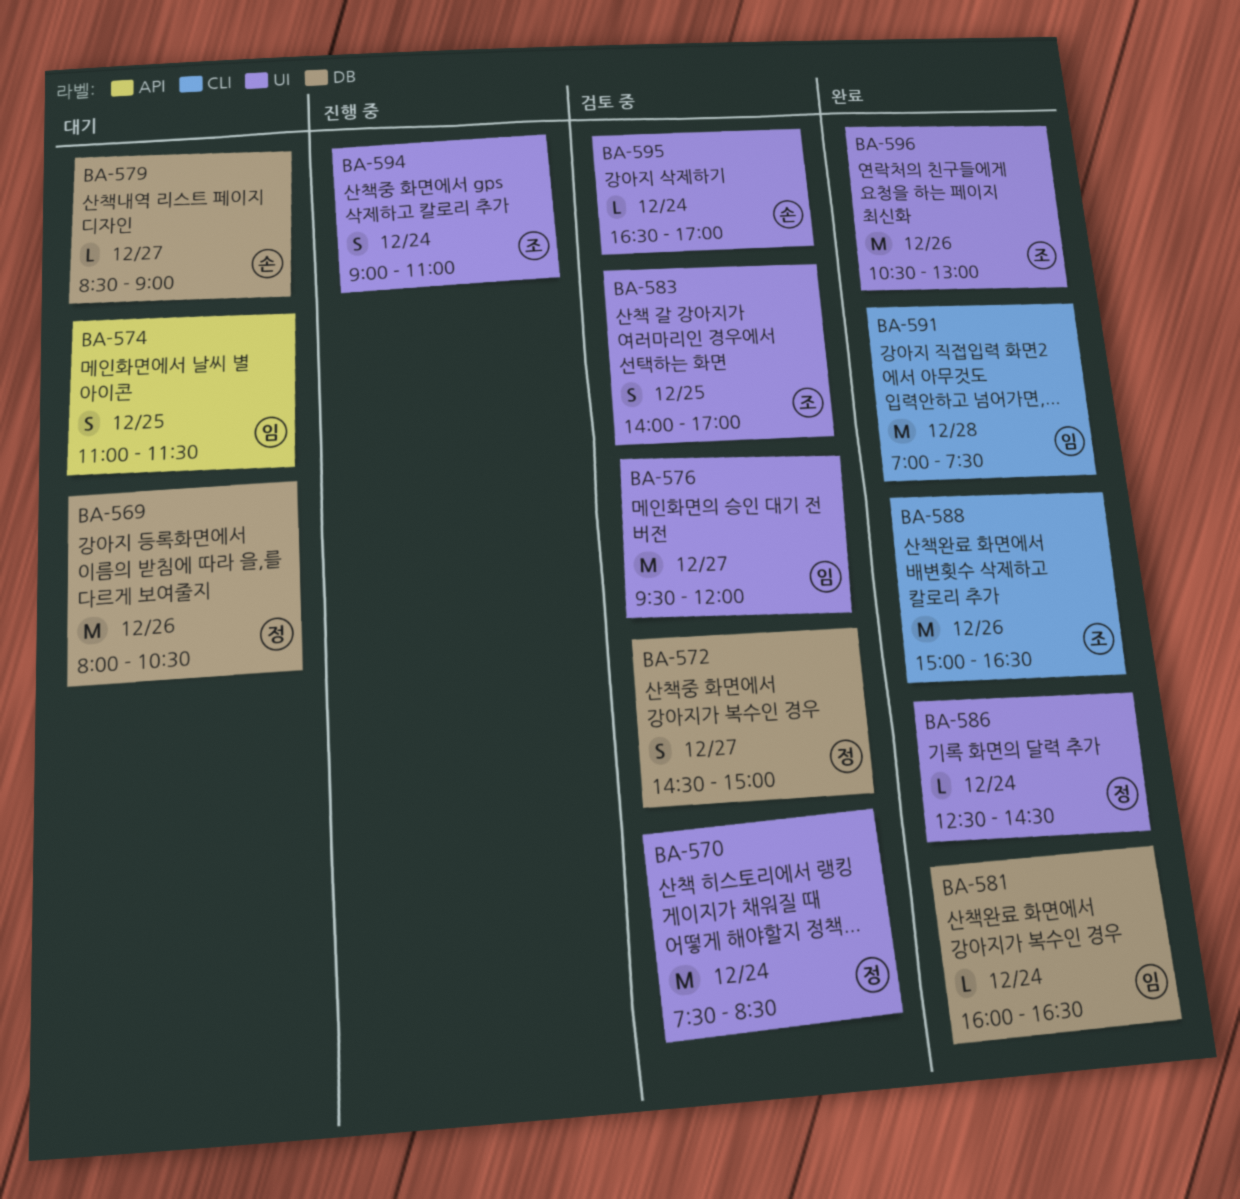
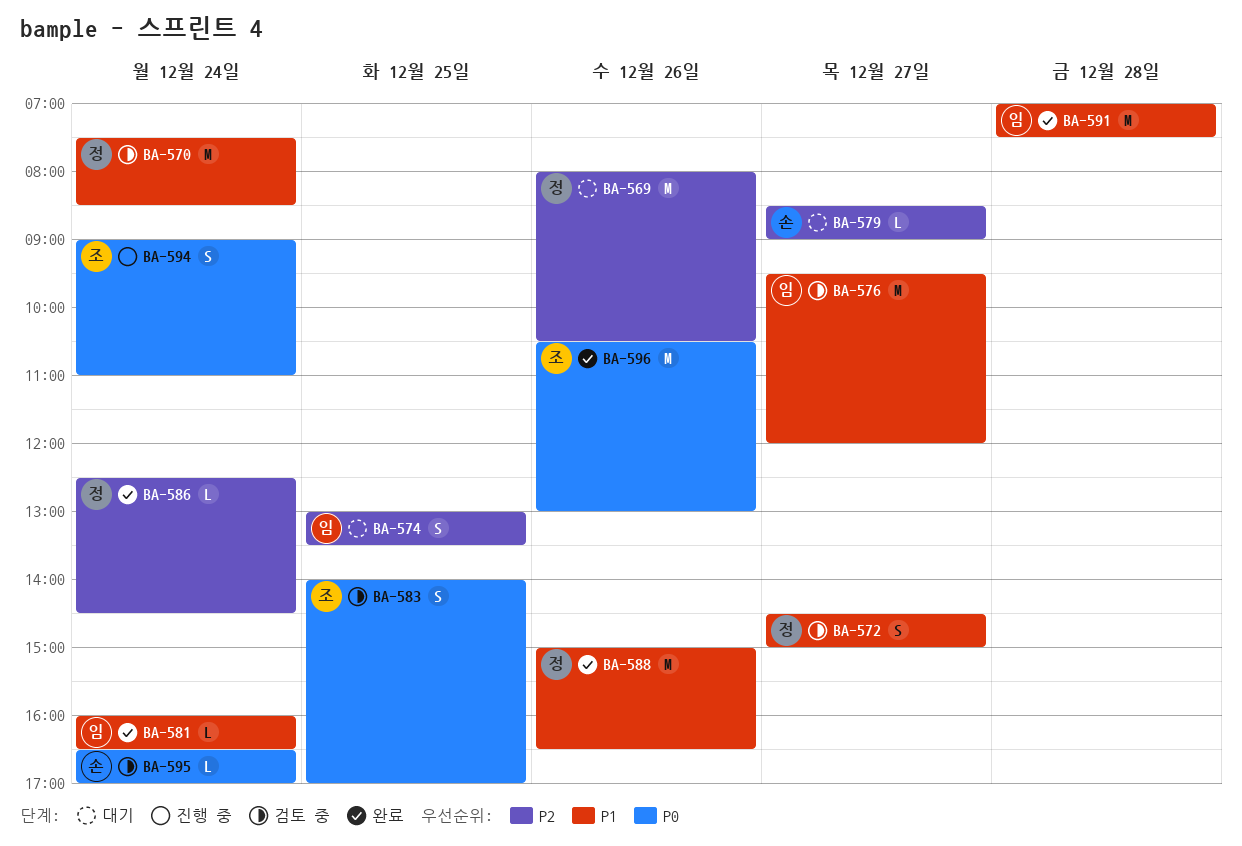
BA-574, begins: 11:00 -> 13:00
BA-574, ends: 11:30 -> 13:30
BA-588, owner: 조 -> 정

